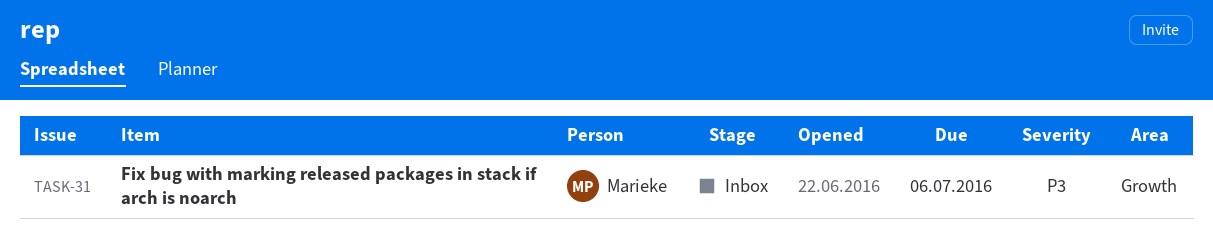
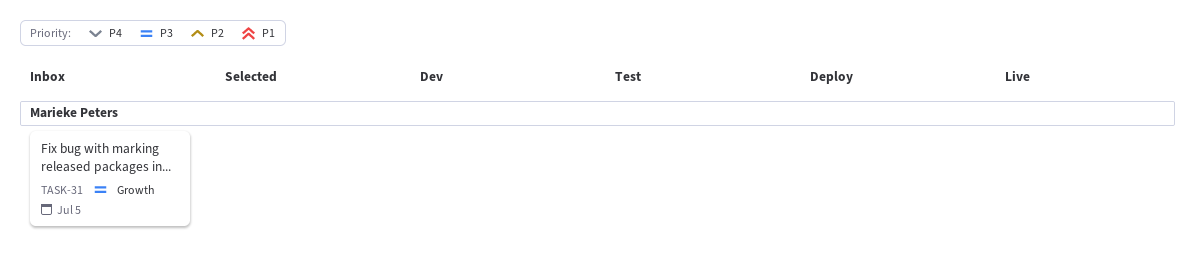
TASK-31, due: Jul 6 -> Jul 5

